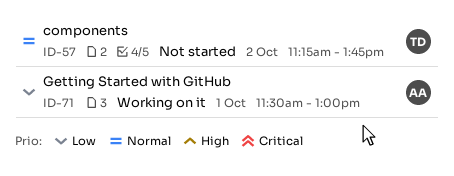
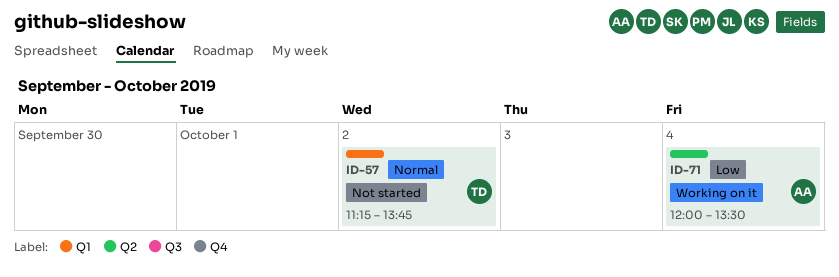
ID-71, day: Oct 1 -> Oct 4
ID-71, begins: 11:30 -> 12:00
ID-71, ends: 13:00 -> 13:30

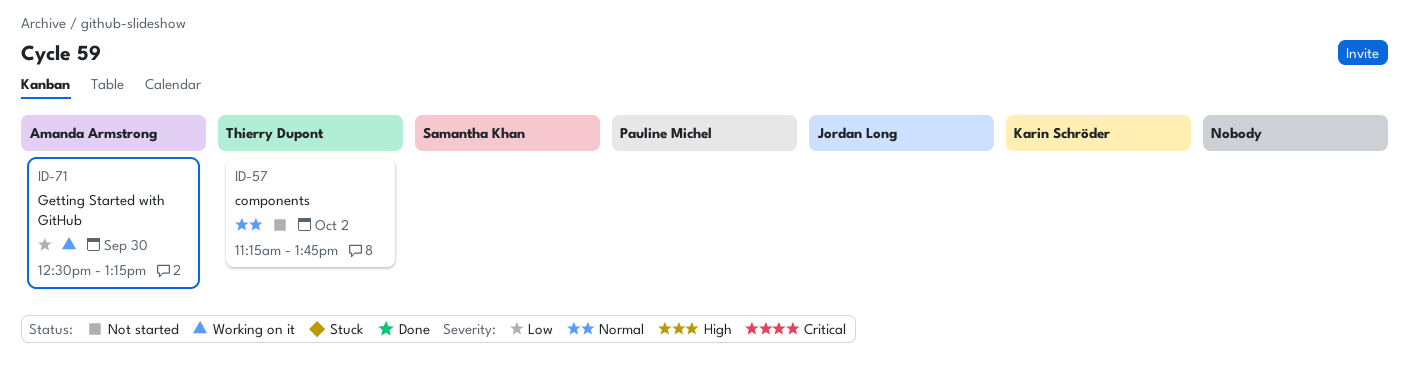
ID-71, day: Oct 4 -> Sep 30
ID-71, begins: 12:00 -> 12:30
ID-71, ends: 13:30 -> 13:15

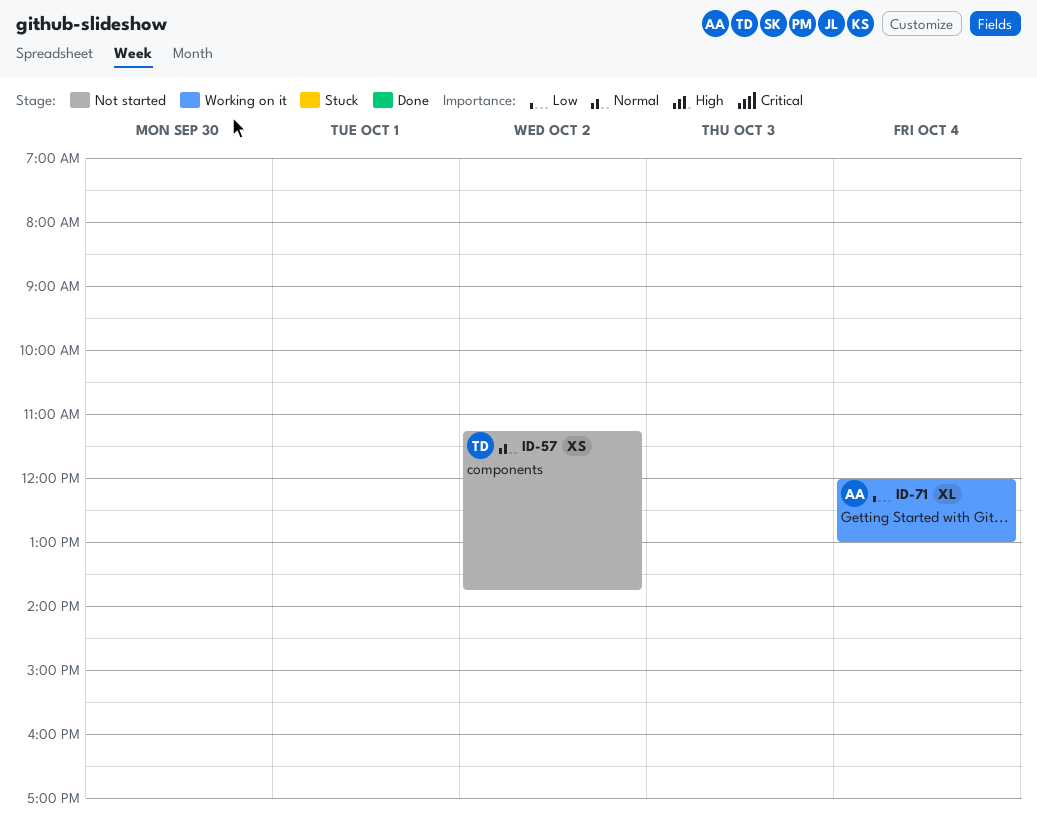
ID-71, day: Sep 30 -> Oct 4
ID-71, begins: 12:30 -> 12:00
ID-71, ends: 13:15 -> 13:00

